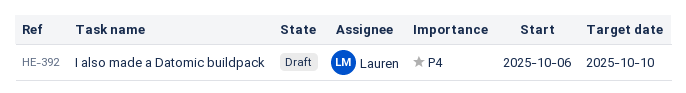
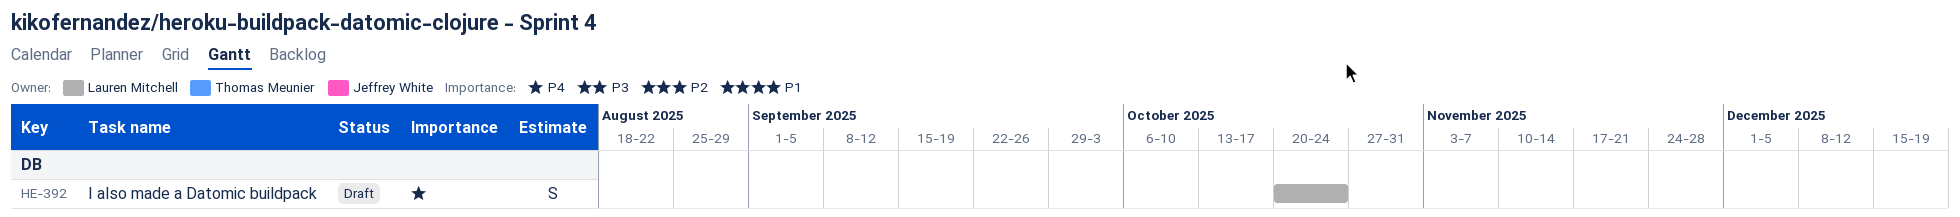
HE-392, start: Oct 6 -> Oct 20
HE-392, due: Oct 10 -> Oct 24

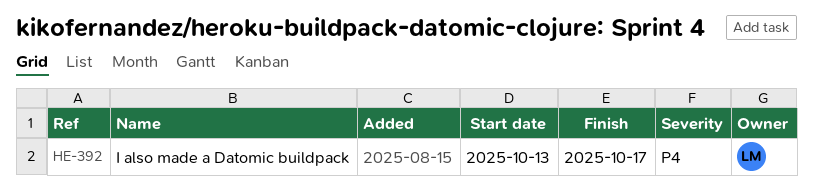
HE-392, start: Oct 20 -> Oct 13
HE-392, due: Oct 24 -> Oct 17

